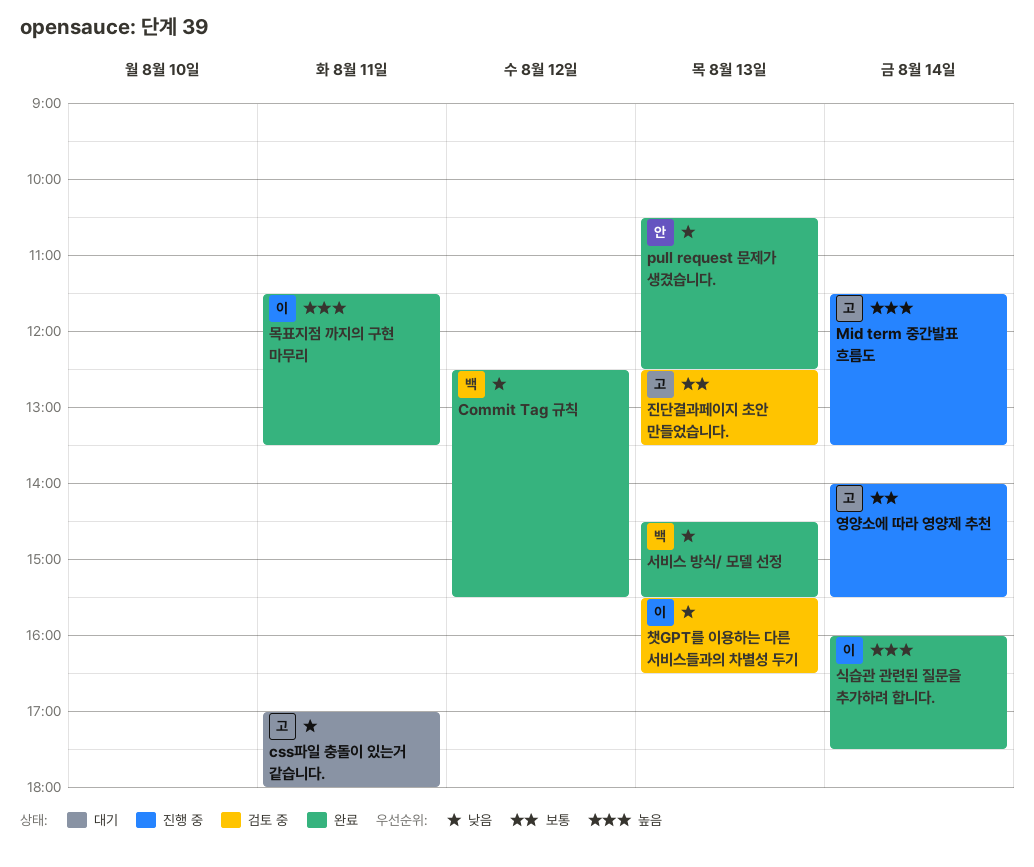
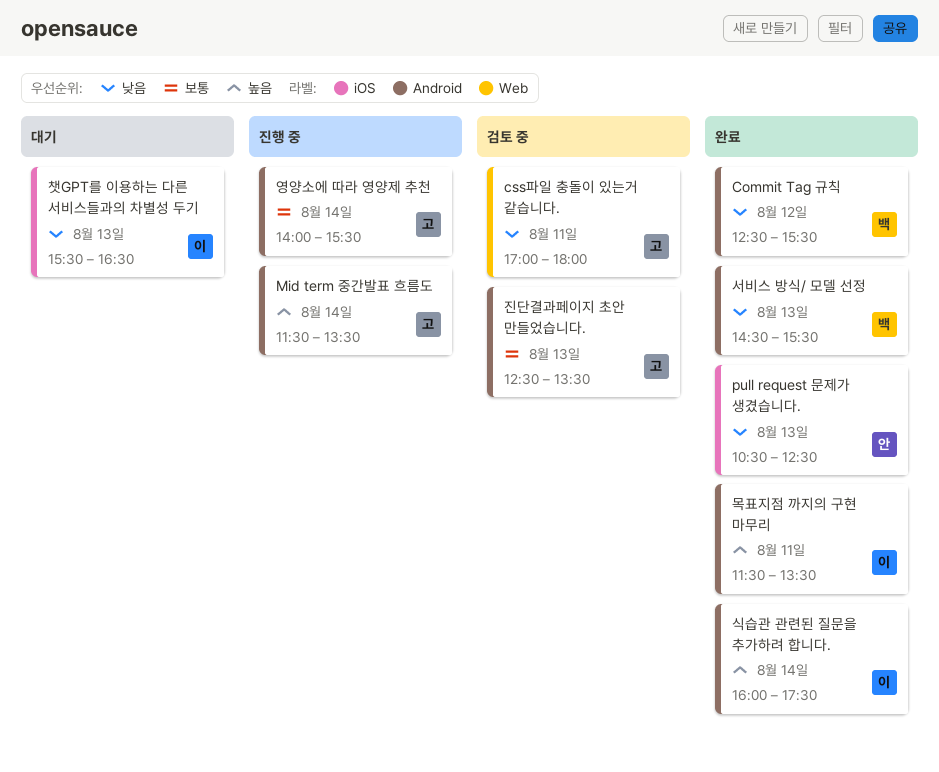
css파일 충돌이 있는거 같습니다., status: 대기 -> 검토 중
챗GPT를 이용하는 다른 서비스들과의 차별성 두기, status: 검토 중 -> 대기

